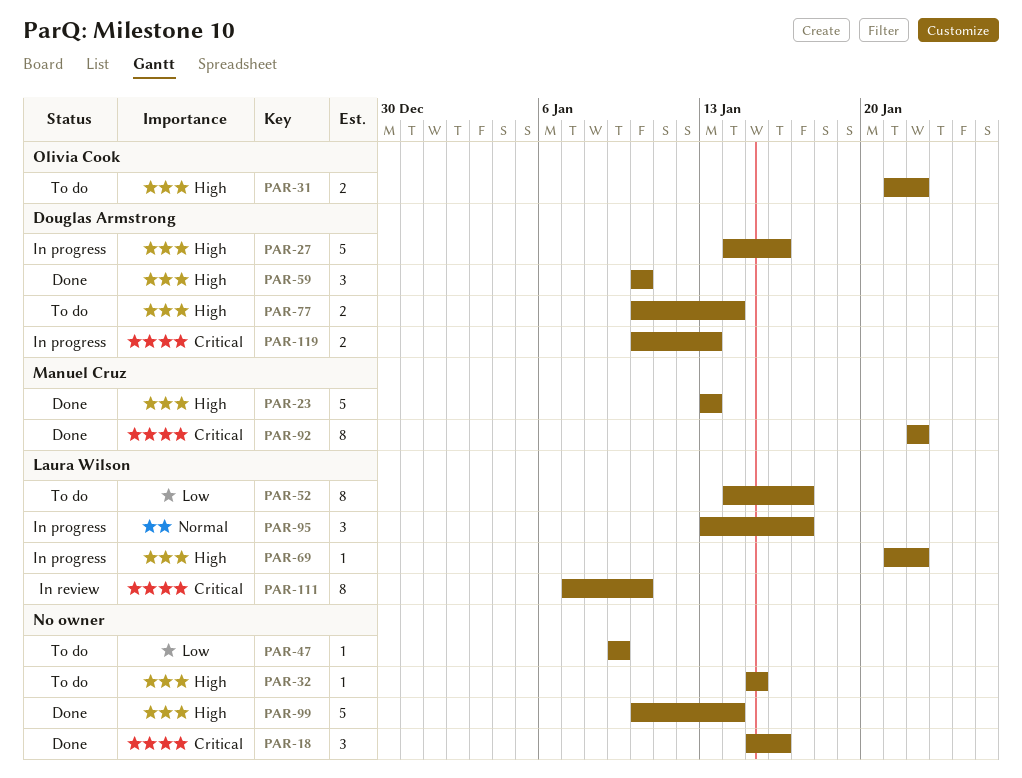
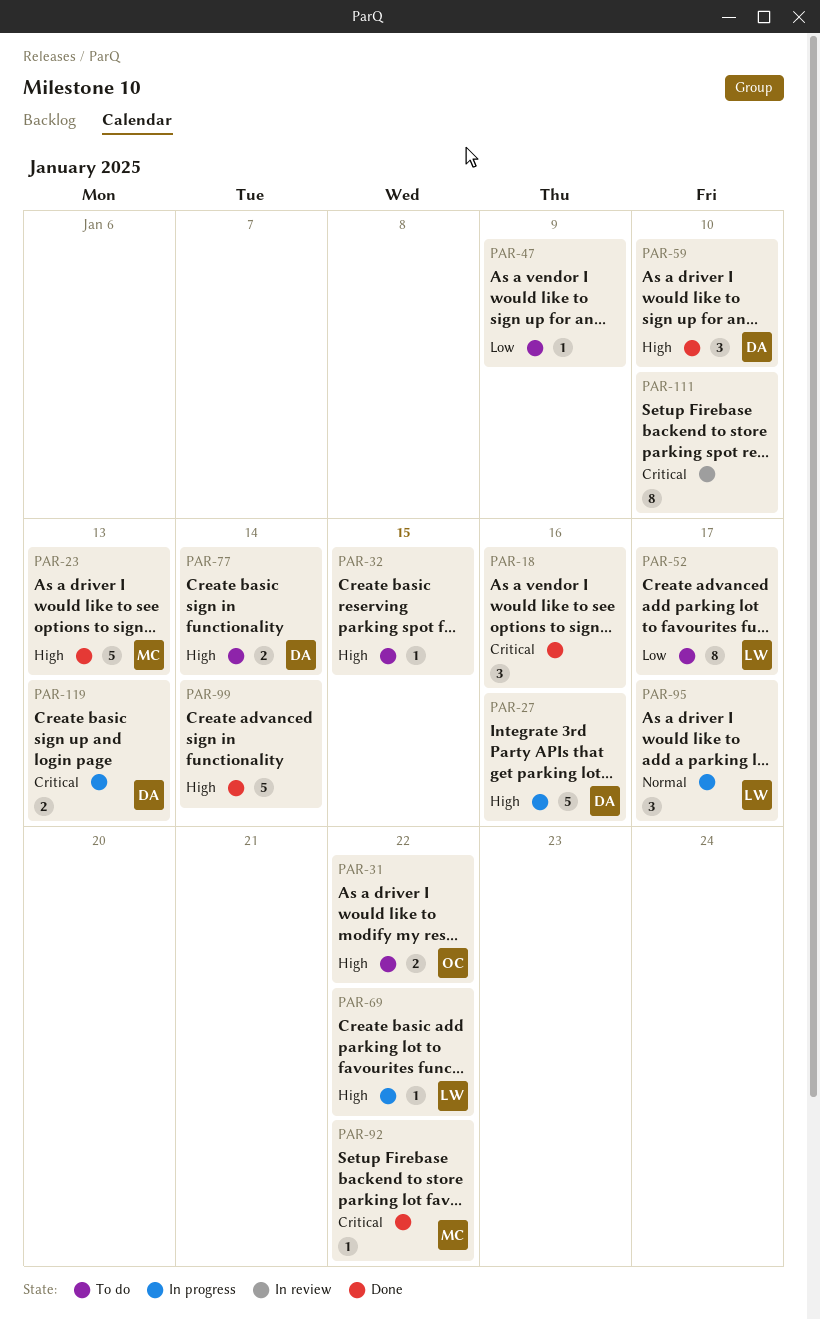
PAR-92, estimate: 8 -> 1
PAR-111, owner: Laura Wilson -> none

